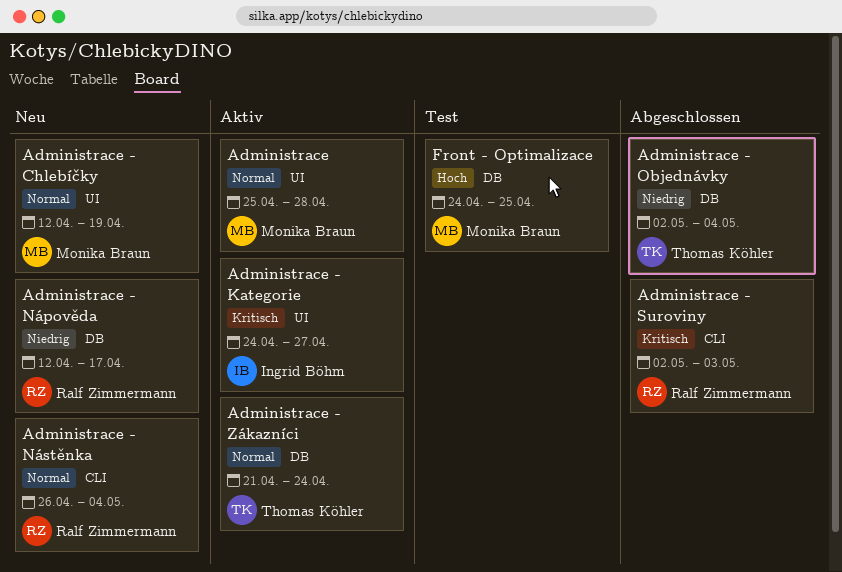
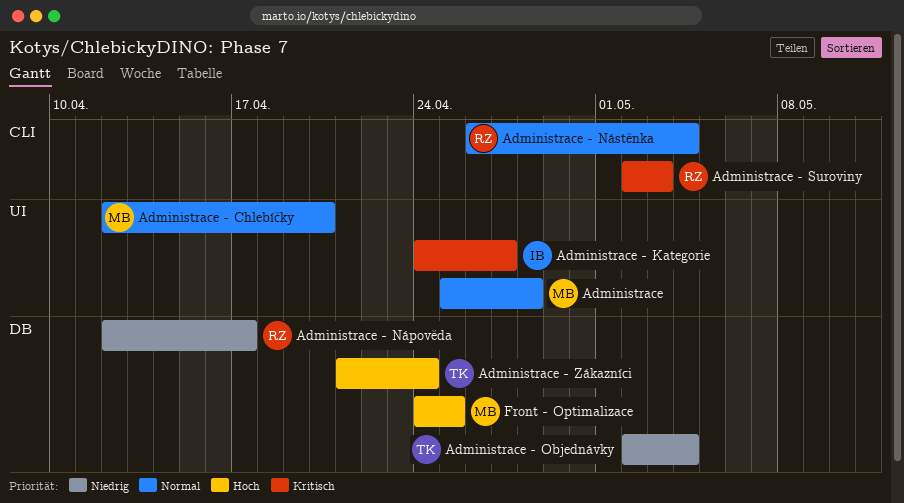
Administrace - Chlebíčky, due: Apr 19 -> Apr 20
Administrace - Zákazníci, priority: Normal -> Hoch

